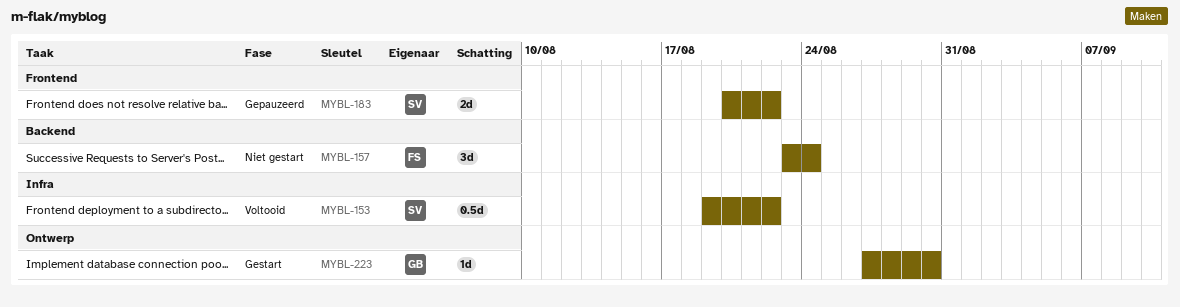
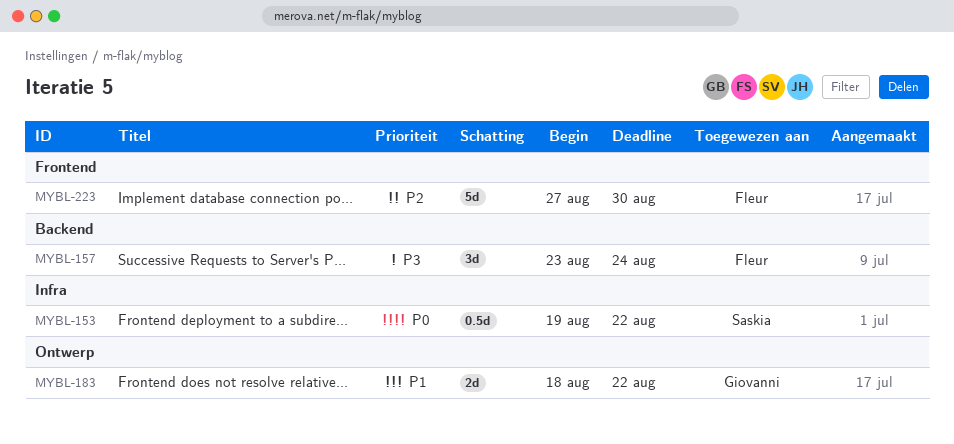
MYBL-183, owner: Saskia -> Giovanni
MYBL-183, label: Frontend -> Ontwerp
MYBL-183, start: Aug 20 -> Aug 18
MYBL-223, owner: Giovanni -> Fleur
MYBL-223, label: Ontwerp -> Frontend
MYBL-223, estimate: 1d -> 5d

